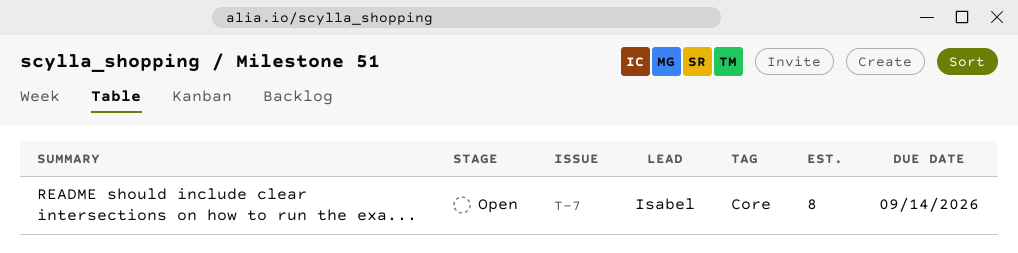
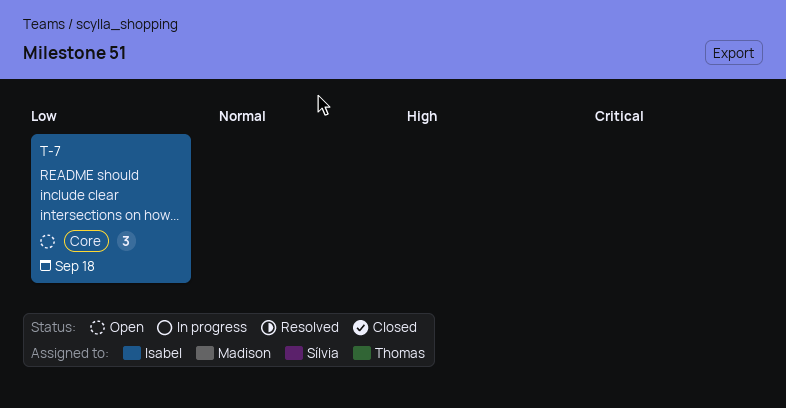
T-7, estimate: 8 -> 3
T-7, due: Sep 14 -> Sep 18

